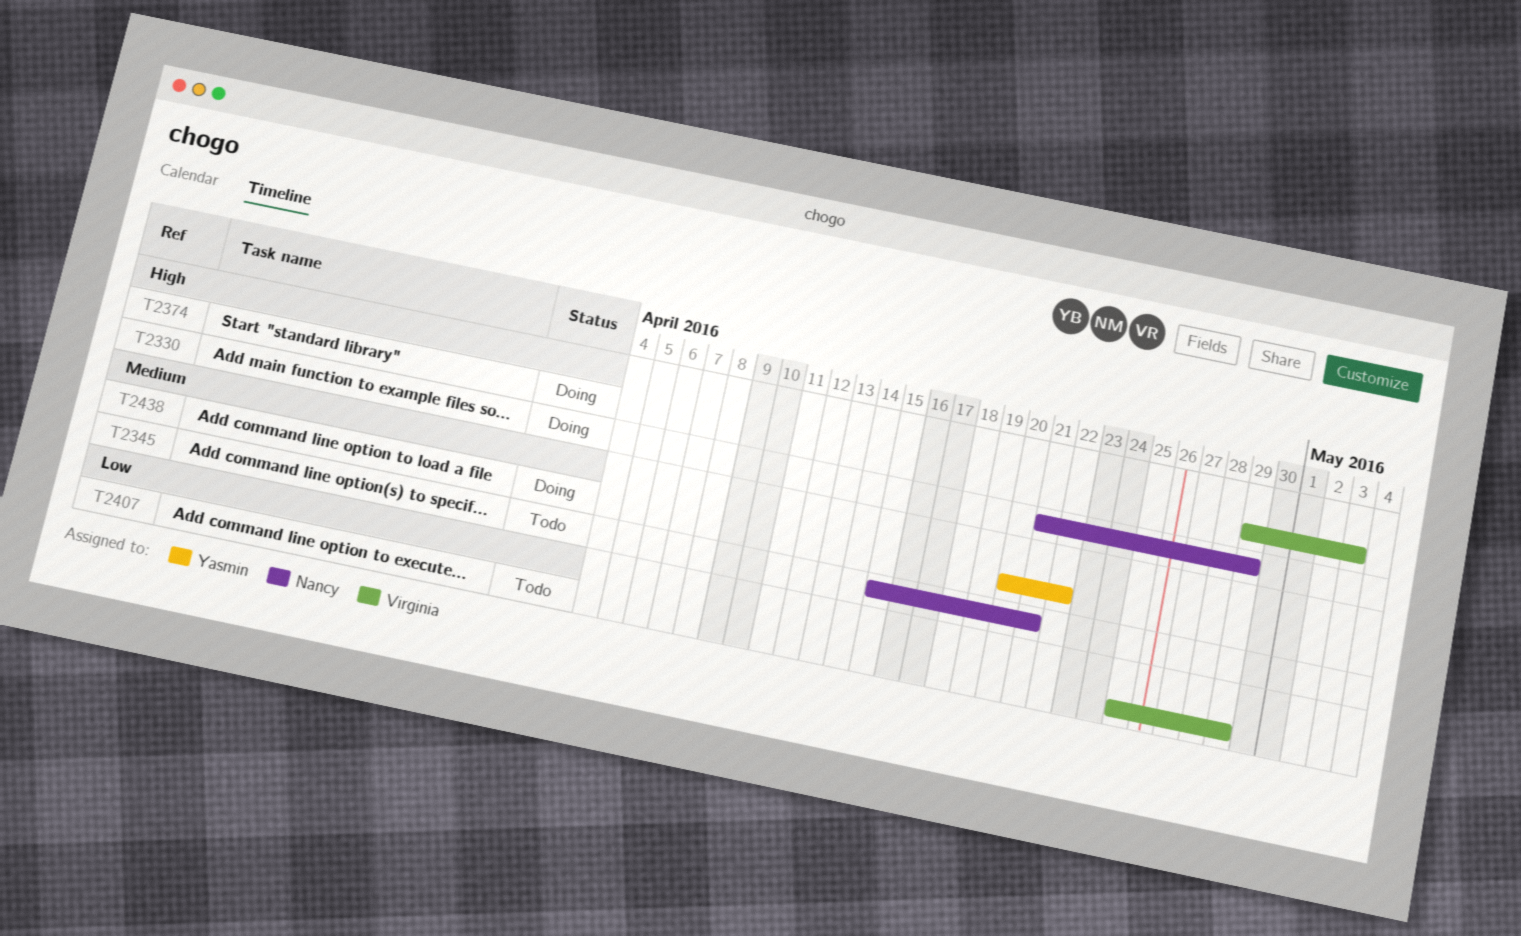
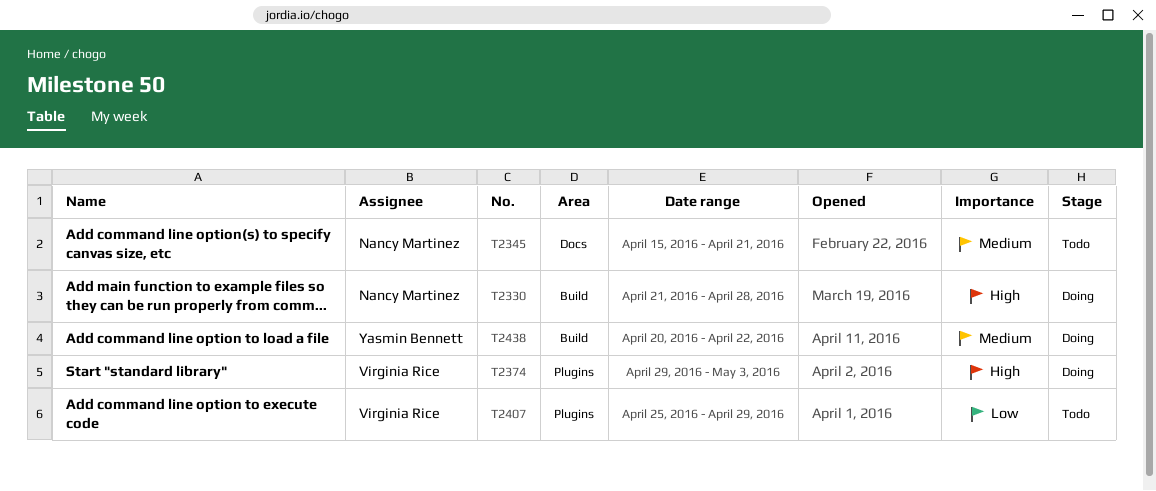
T2330, due: Apr 29 -> Apr 28

